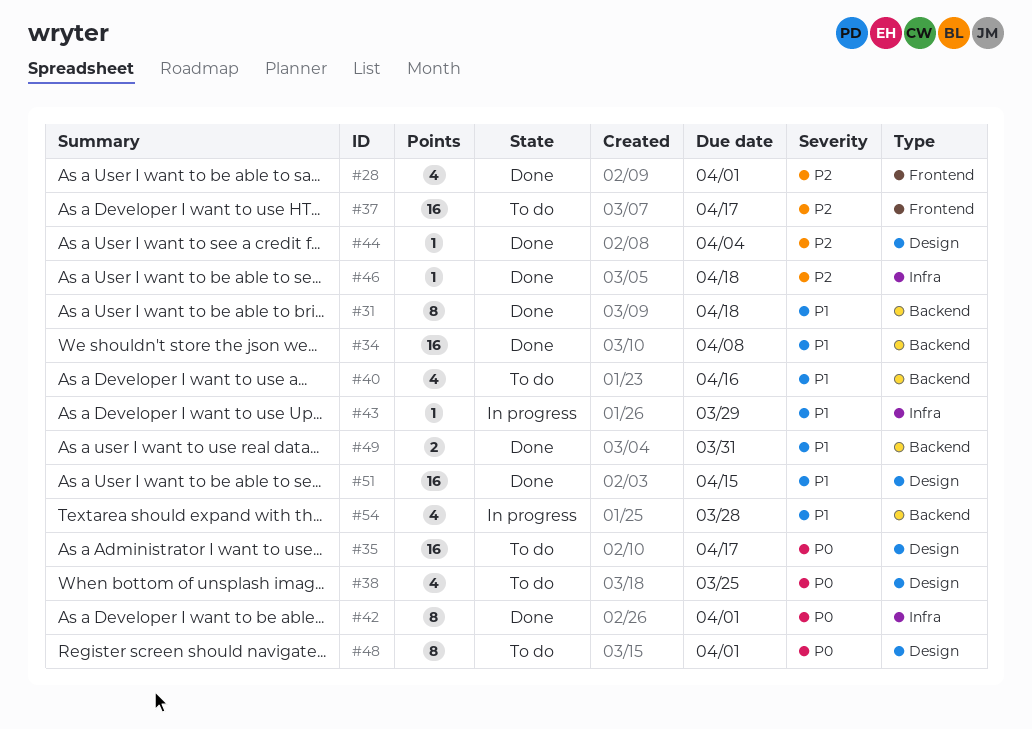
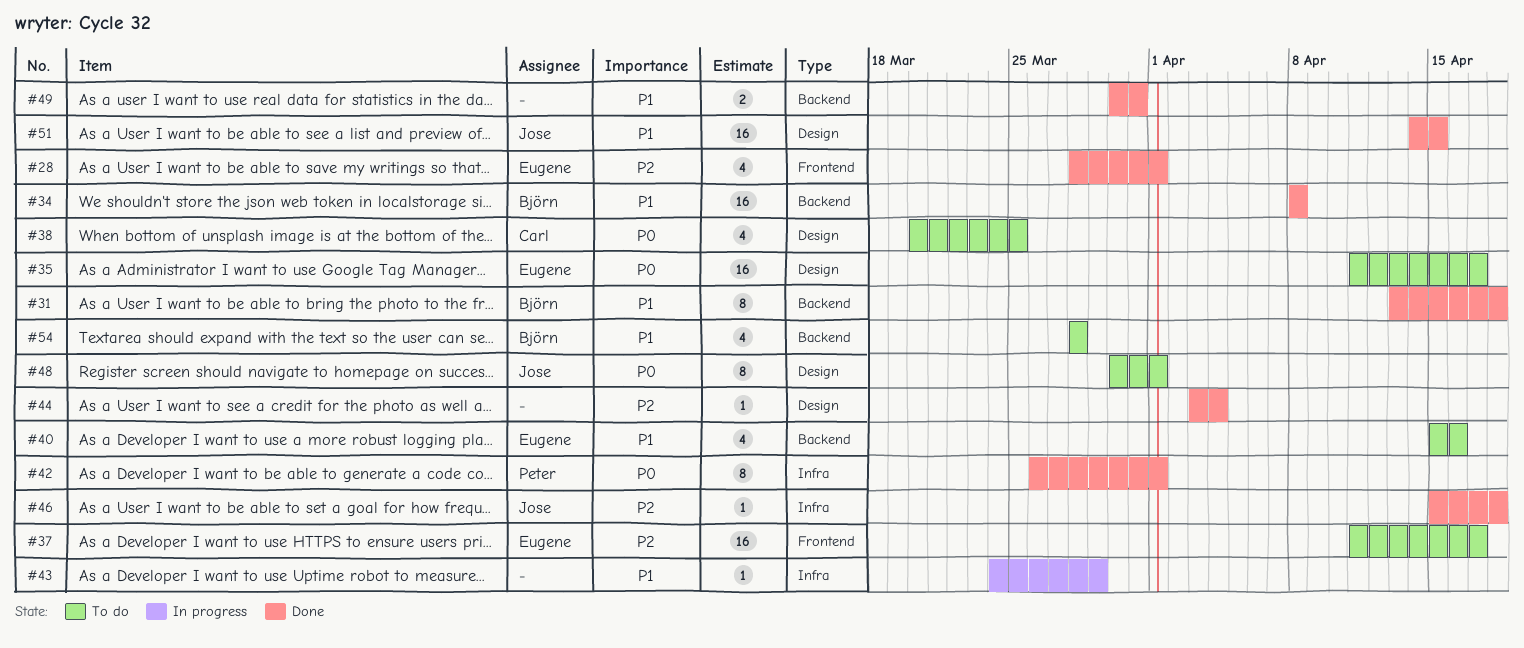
#54, status: In progress -> To do

